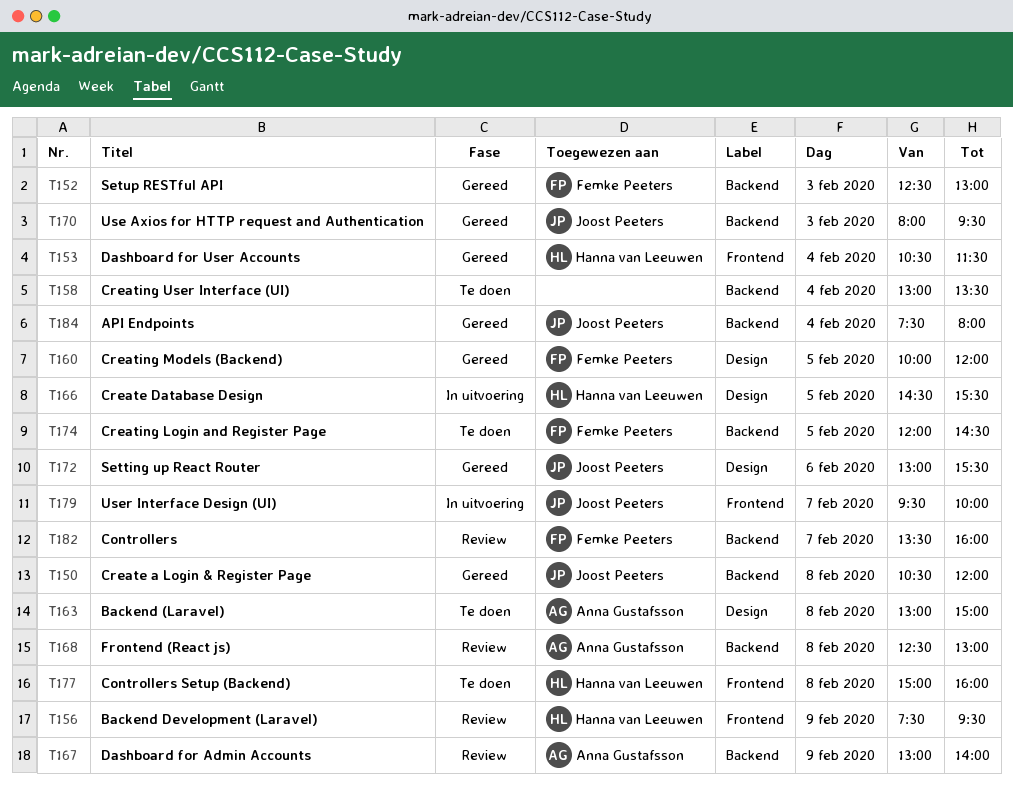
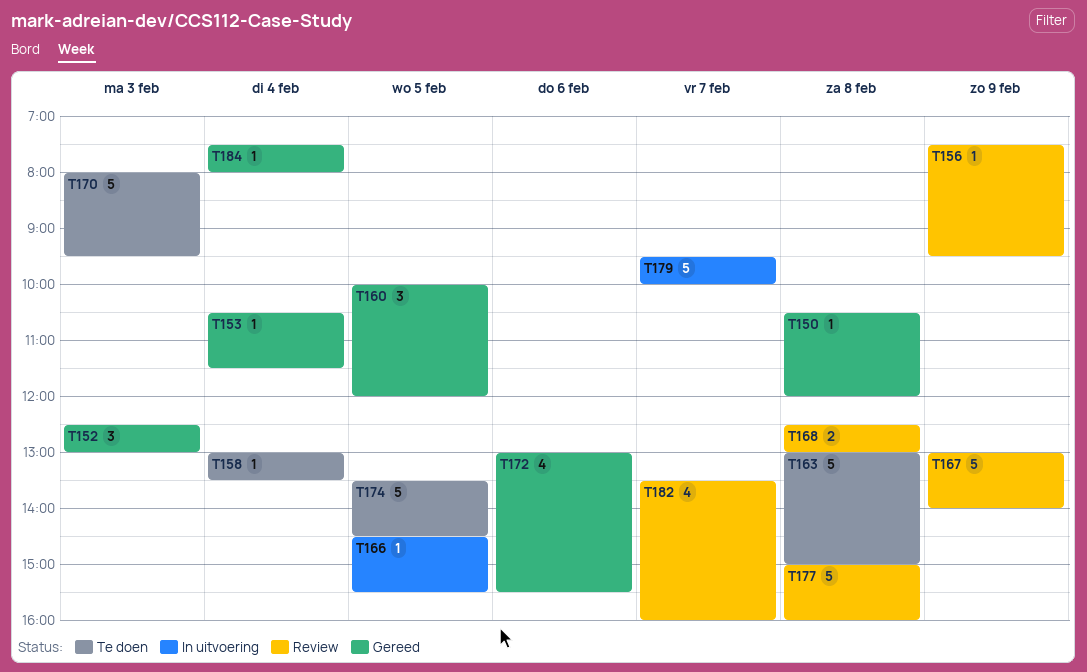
T170, status: Gereed -> Te doen
T174, begins: 12:00 -> 13:30
T177, status: Te doen -> Review

